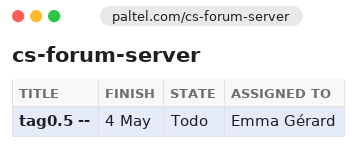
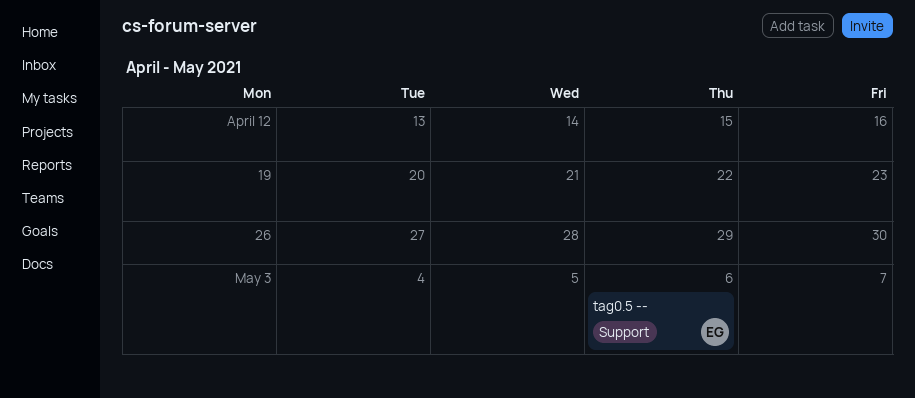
tag0.5 --, due: May 4 -> May 6

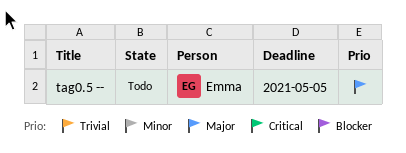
tag0.5 --, due: May 6 -> May 5

